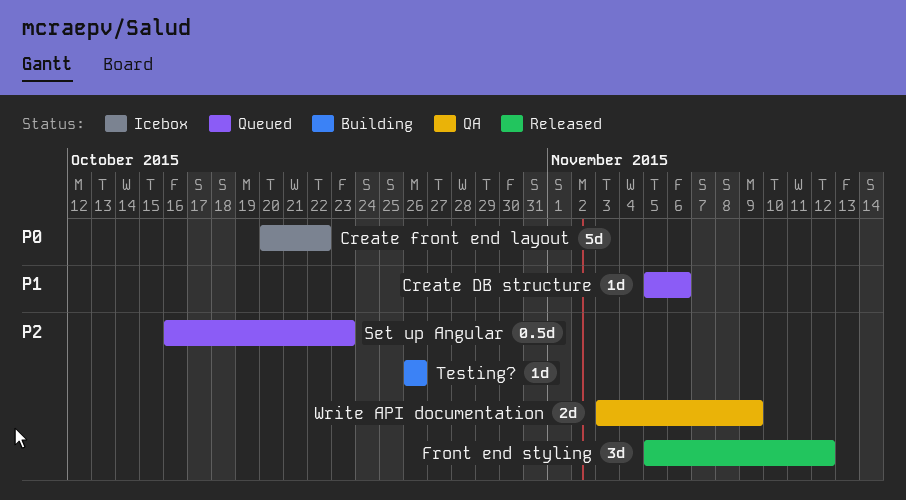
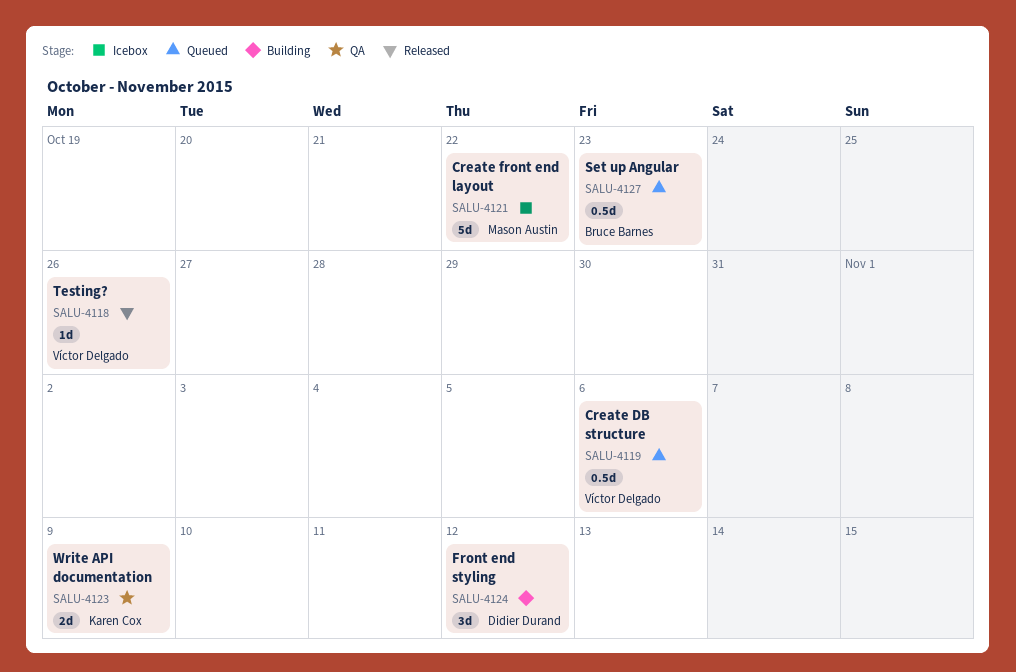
Create DB structure, estimate: 1d -> 0.5d
Front end styling, status: Released -> Building
Testing?, status: Building -> Released

